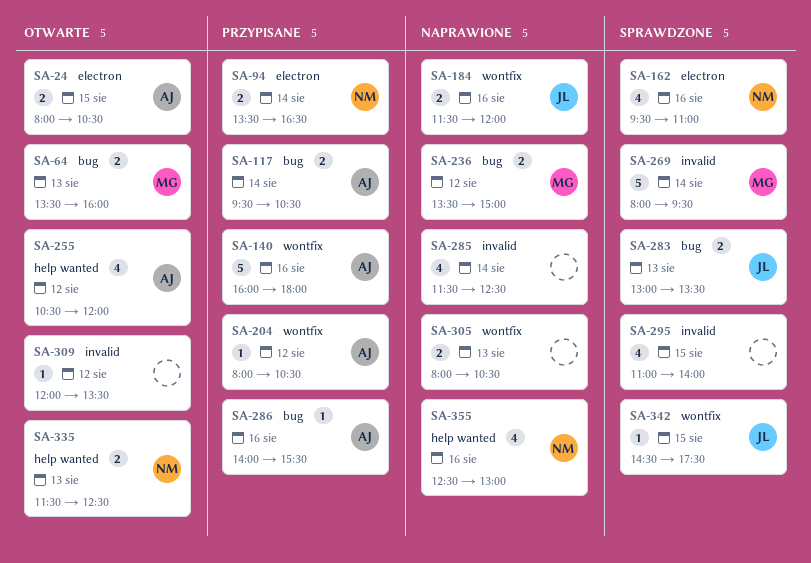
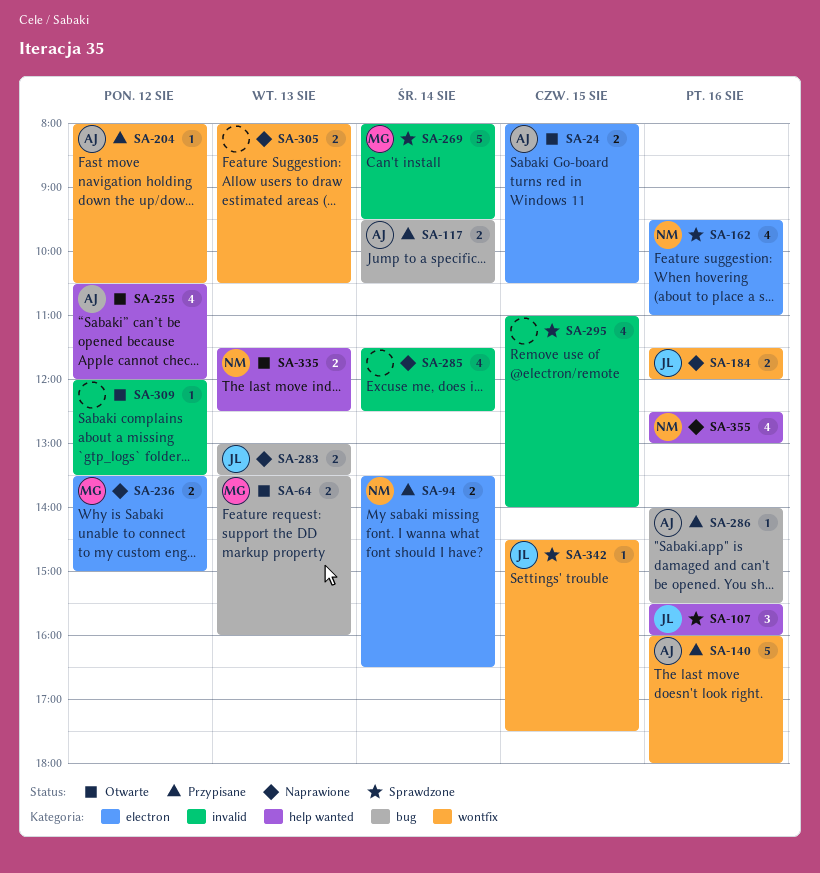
SA-107: none -> present
SA-236, label: bug -> electron
SA-283, status: Sprawdzone -> Naprawione

